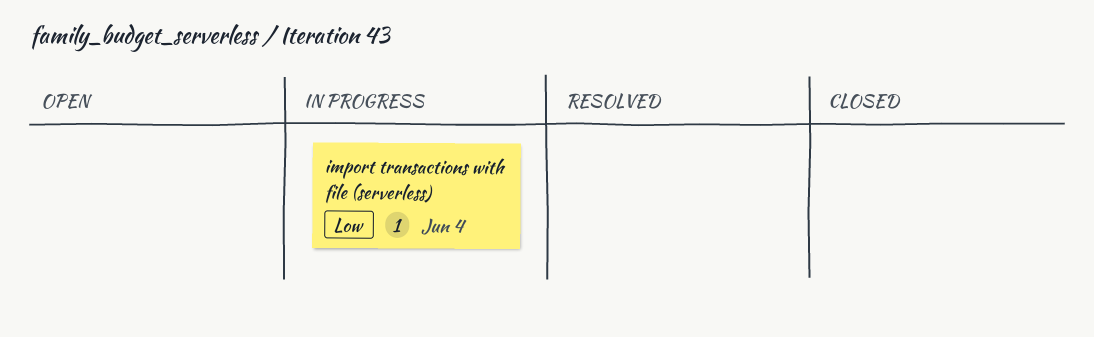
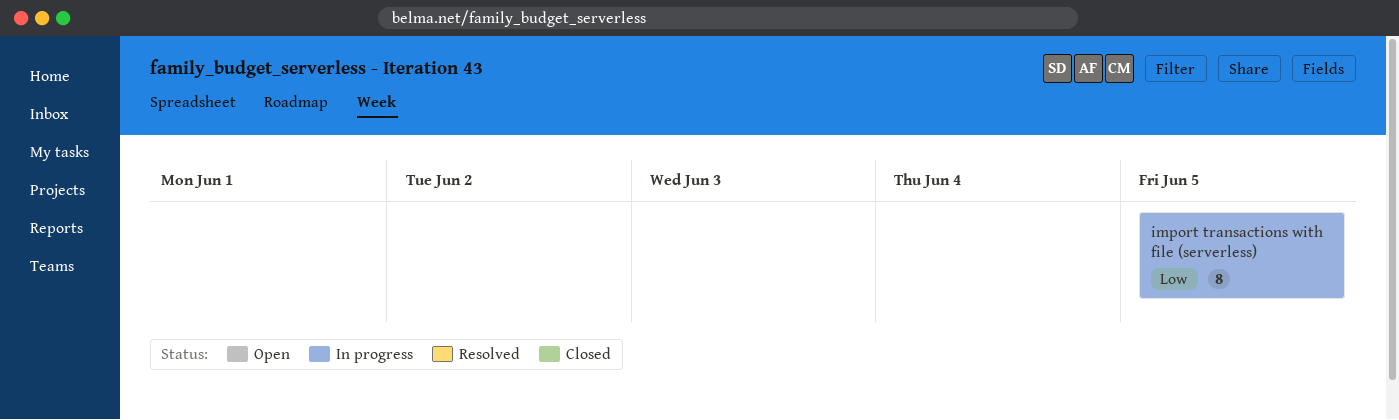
import transactions with file (serverless), estimate: 1 -> 8
import transactions with file (serverless), due: Jun 4 -> Jun 5

